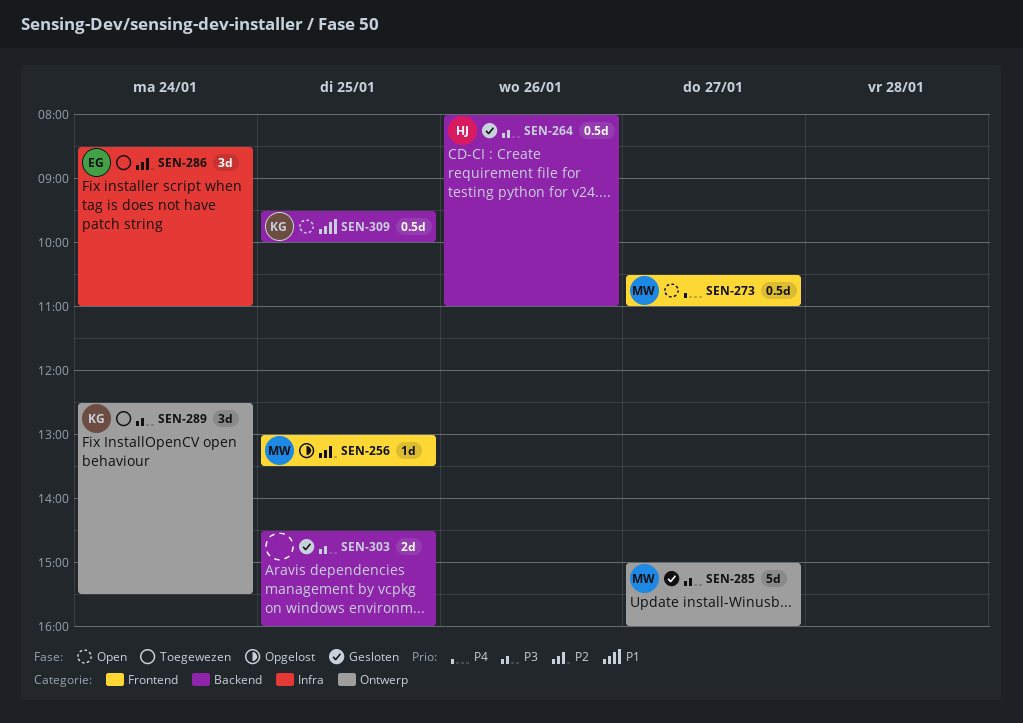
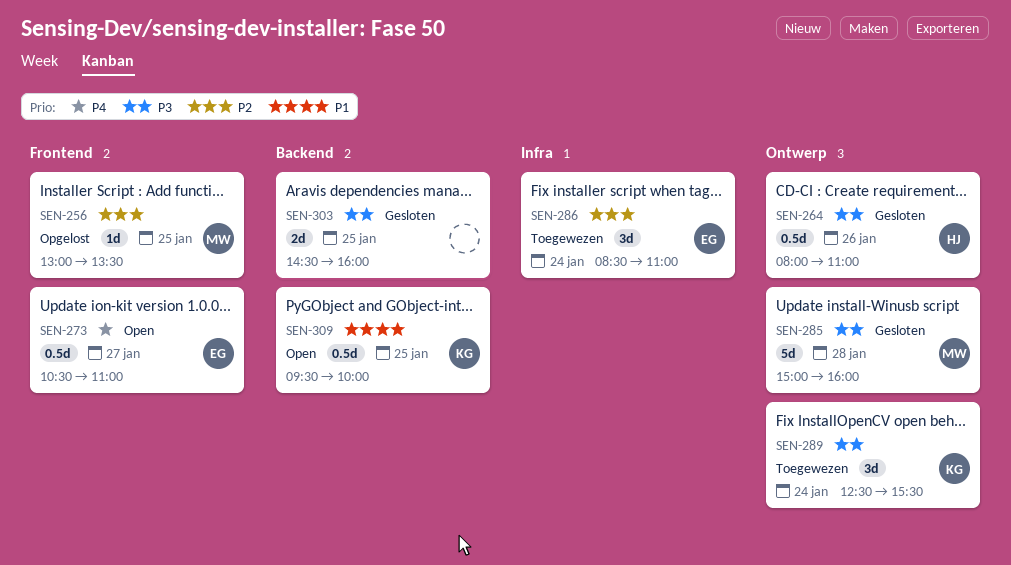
SEN-264, label: Backend -> Ontwerp
SEN-273, owner: MW -> EG
SEN-285, day: Jan 27 -> Jan 28

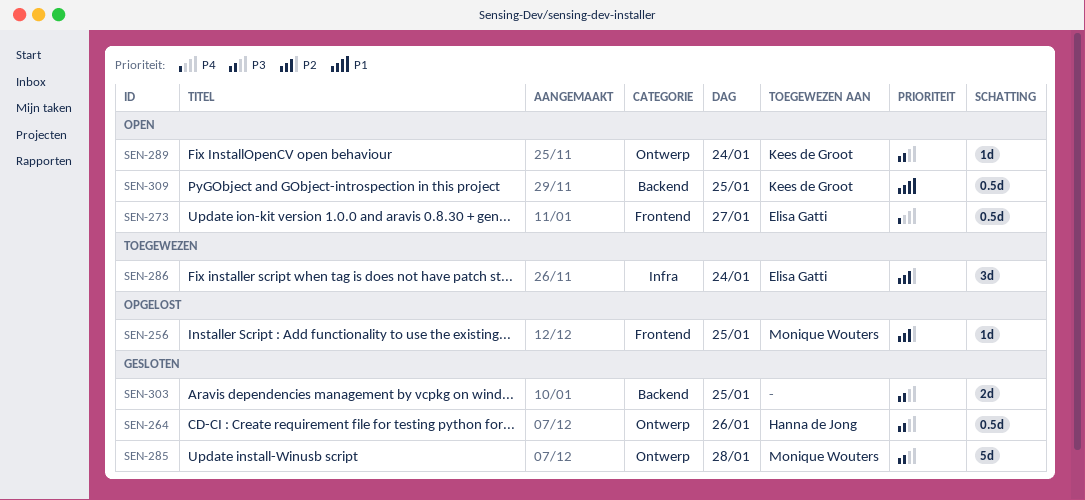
SEN-289, status: Toegewezen -> Open
SEN-289, estimate: 3d -> 1d

